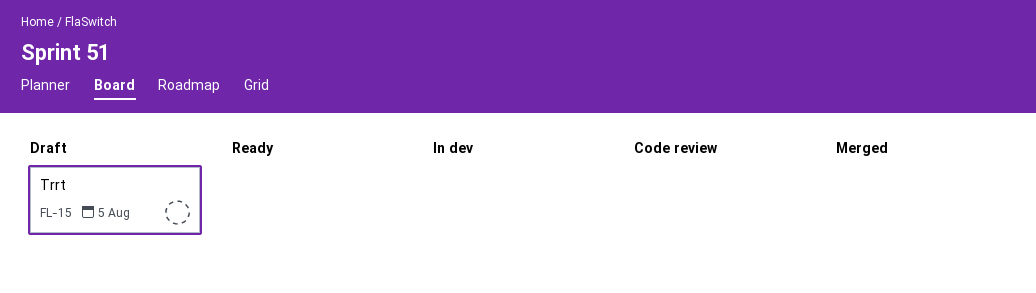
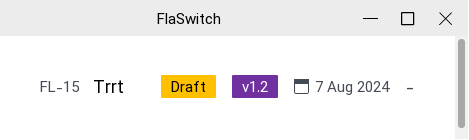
FL-15, due: Aug 5 -> Aug 7

